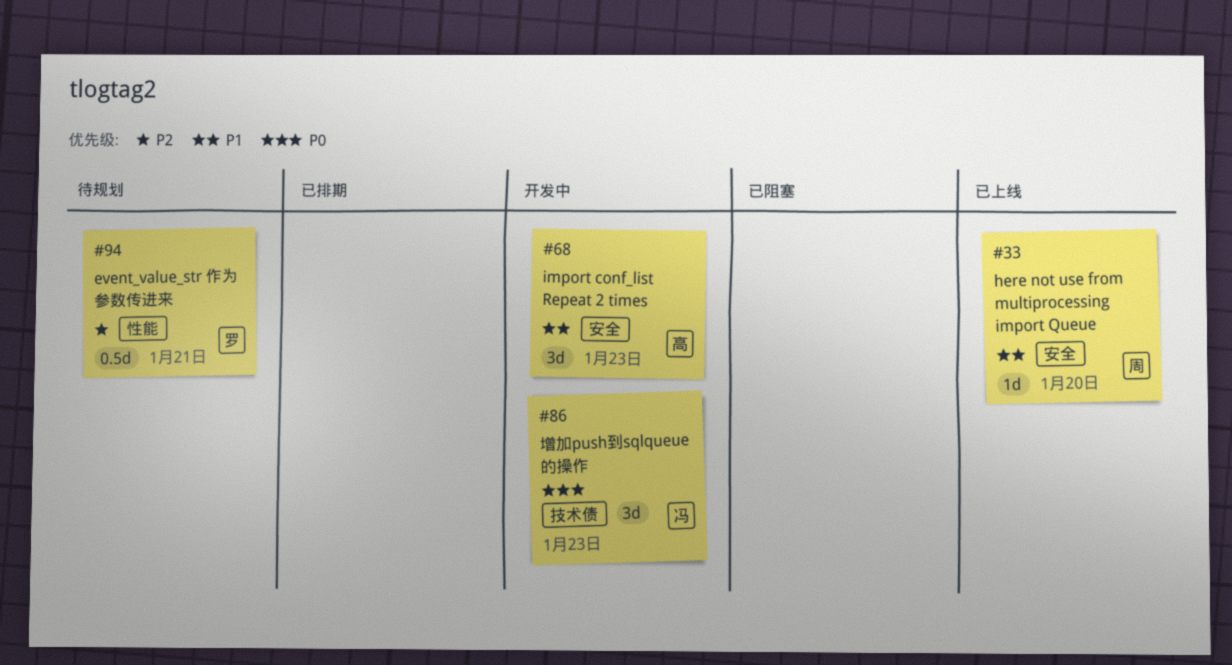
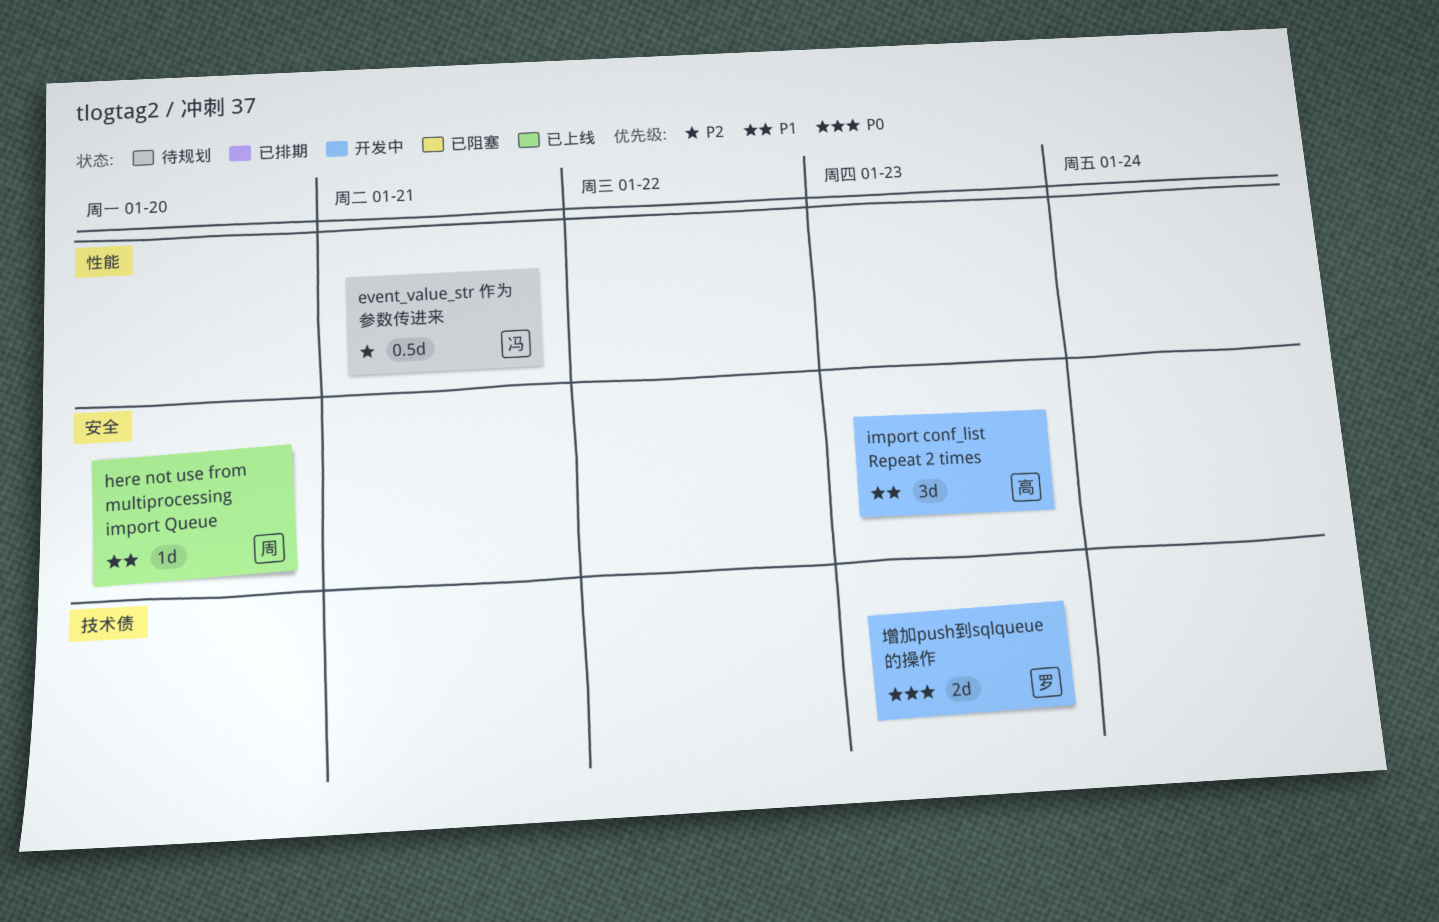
event_value_str 作为参数传进来, owner: 罗 -> 冯
增加push到sqlqueue的操作, owner: 冯 -> 罗
增加push到sqlqueue的操作, estimate: 3d -> 2d

